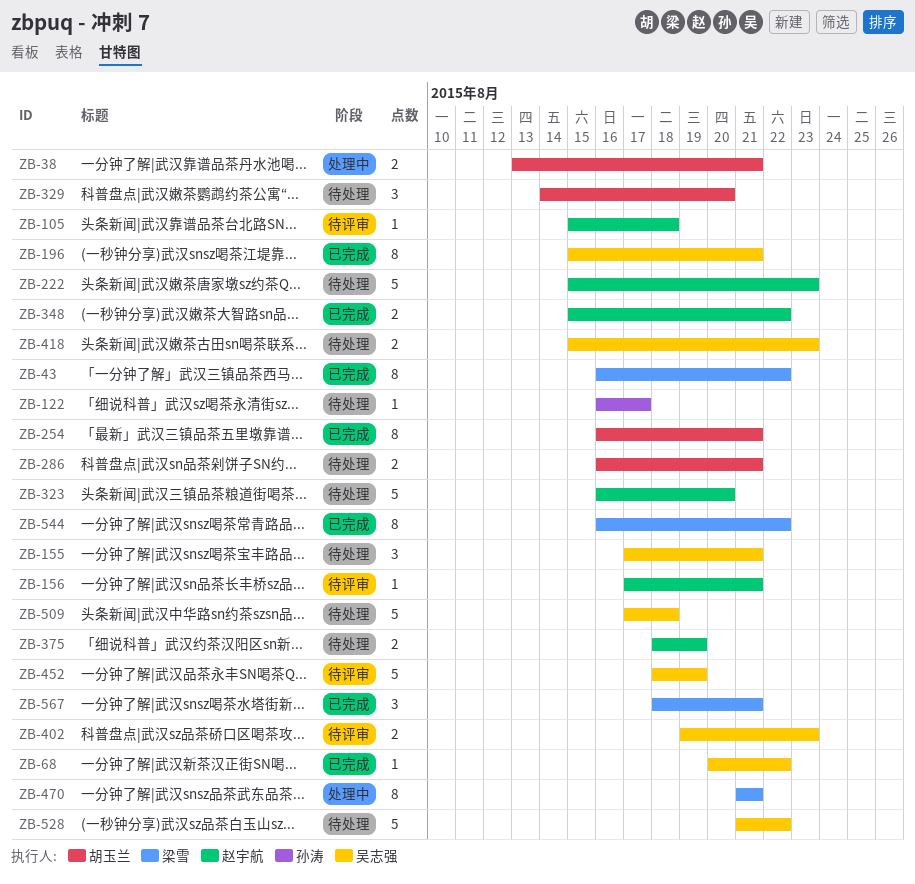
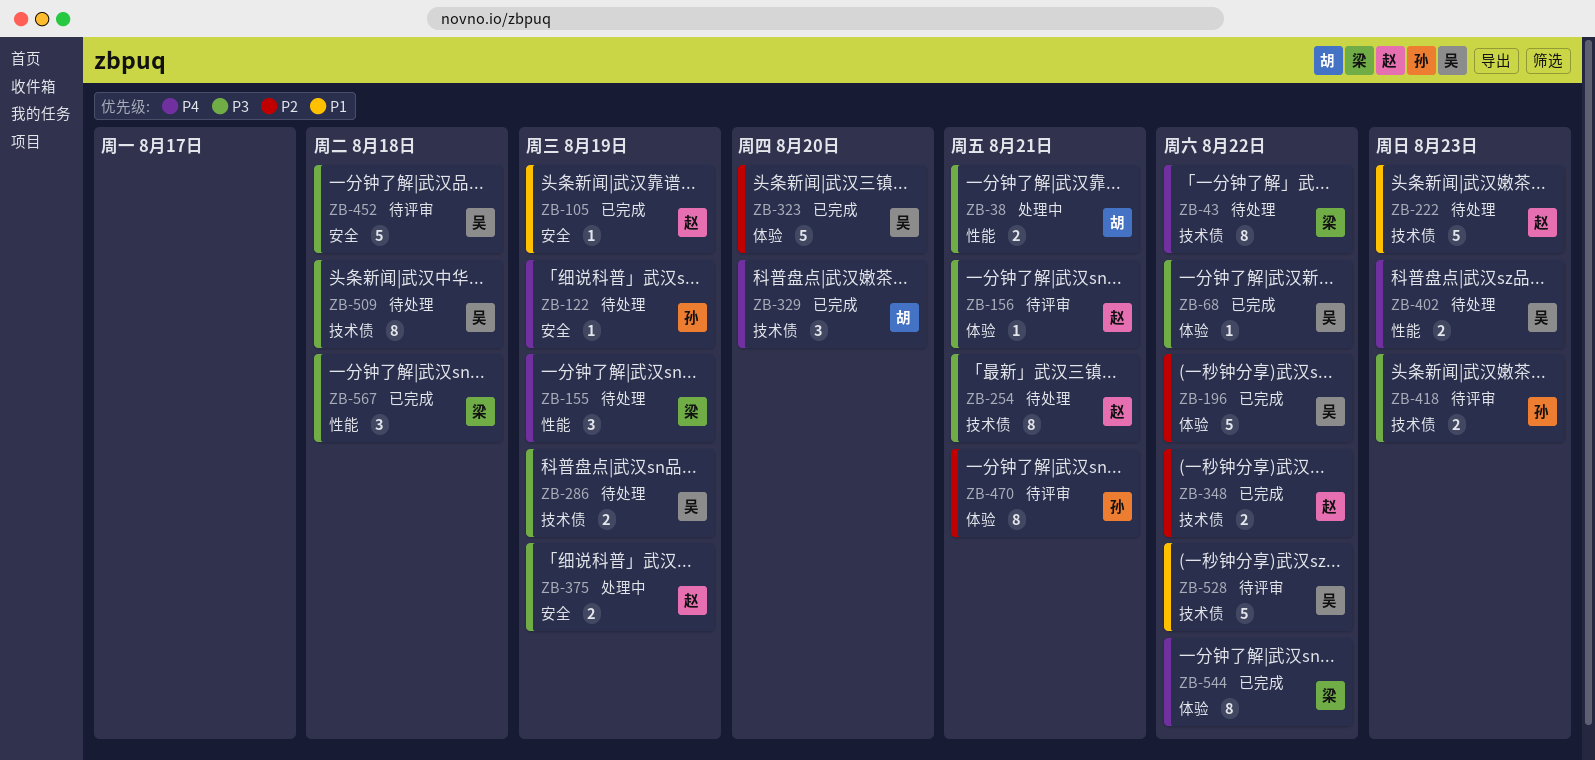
ZB-43, status: 已完成 -> 待处理
ZB-105, status: 待评审 -> 已完成
ZB-105, due: Aug 18 -> Aug 19
ZB-122, due: Aug 17 -> Aug 19
ZB-155, owner: 吴志强 -> 梁雪
ZB-155, due: Aug 21 -> Aug 19
ZB-196, estimate: 8 -> 5
ZB-196, due: Aug 21 -> Aug 22
ZB-254, status: 已完成 -> 待处理
ZB-254, owner: 胡玉兰 -> 赵宇航
ZB-286, owner: 胡玉兰 -> 吴志强
ZB-286, due: Aug 21 -> Aug 19
ZB-323, status: 待处理 -> 已完成
ZB-323, owner: 赵宇航 -> 吴志强
ZB-329, status: 待处理 -> 已完成
ZB-375, status: 待处理 -> 处理中
ZB-402, status: 待评审 -> 待处理
ZB-418, status: 待处理 -> 待评审
ZB-418, owner: 吴志强 -> 孙涛
ZB-452, due: Aug 19 -> Aug 18
ZB-470, status: 处理中 -> 待评审
ZB-470, owner: 梁雪 -> 孙涛
ZB-509, estimate: 5 -> 8
ZB-528, status: 待处理 -> 待评审
ZB-567, due: Aug 21 -> Aug 18

